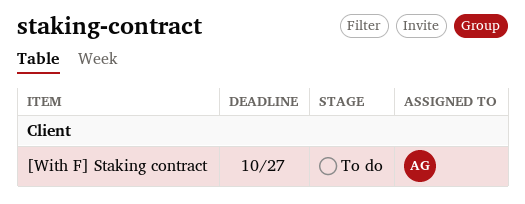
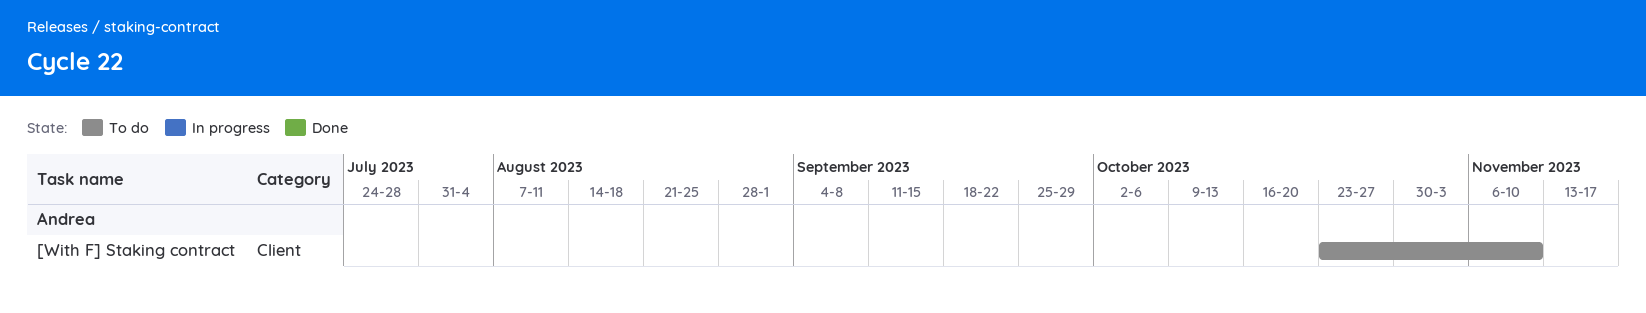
[With F] Staking contract, due: Oct 27 -> Nov 10

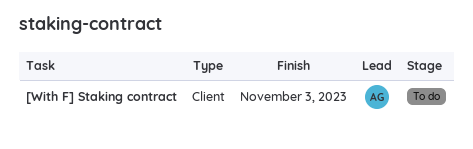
[With F] Staking contract, due: Nov 10 -> Nov 3

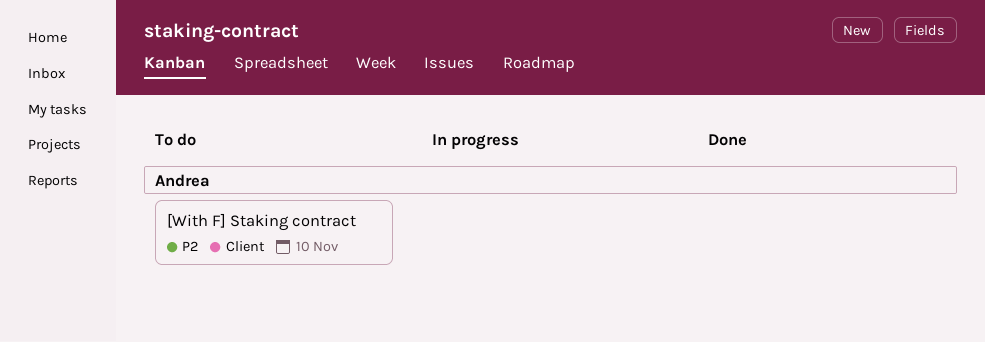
[With F] Staking contract, due: Nov 3 -> Nov 10

